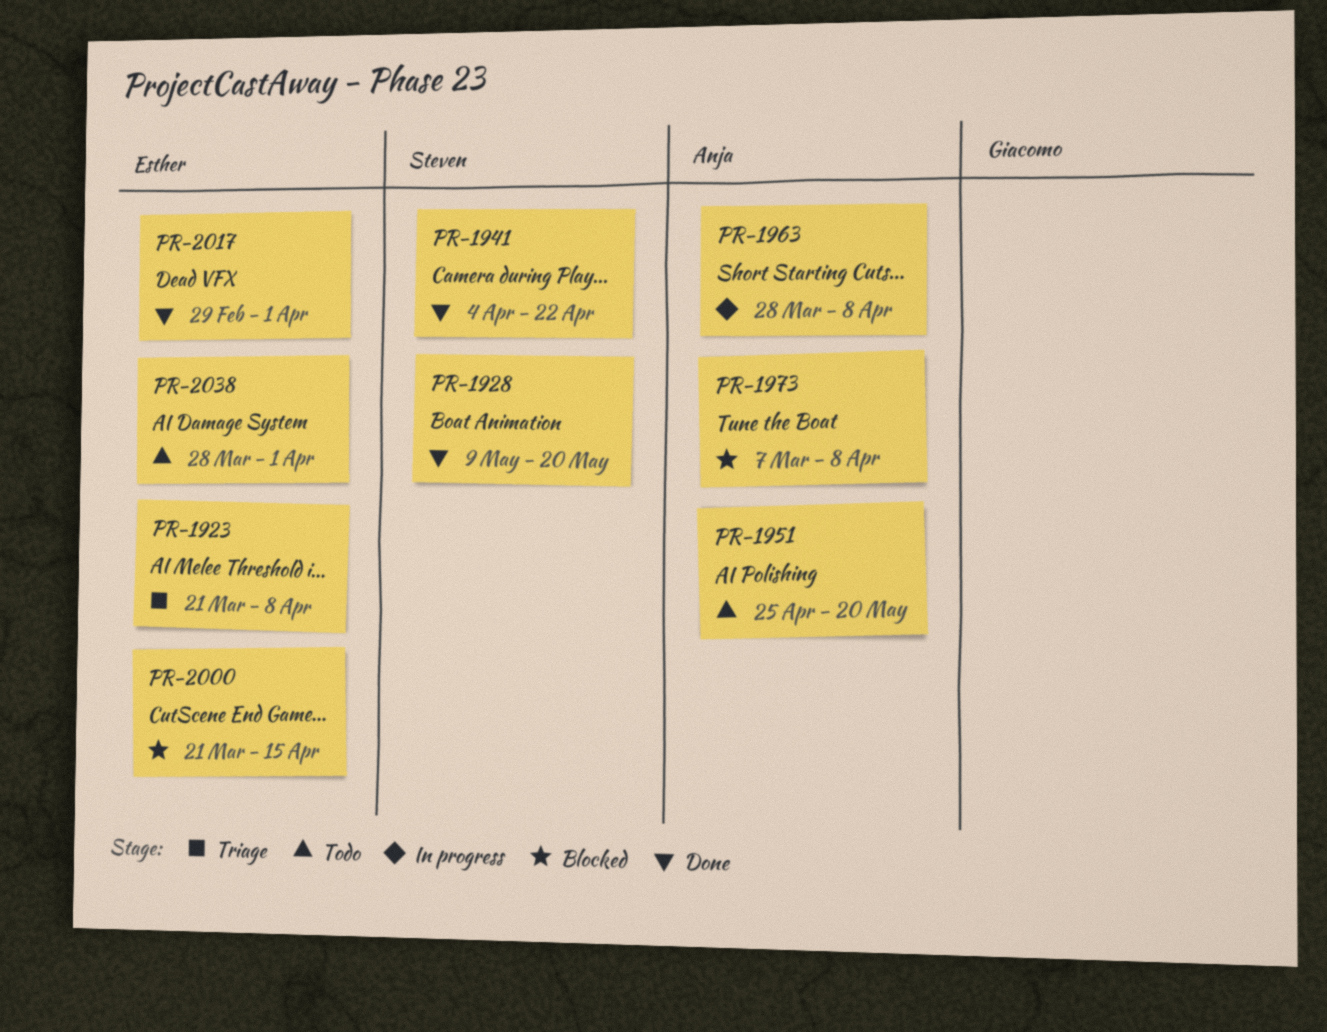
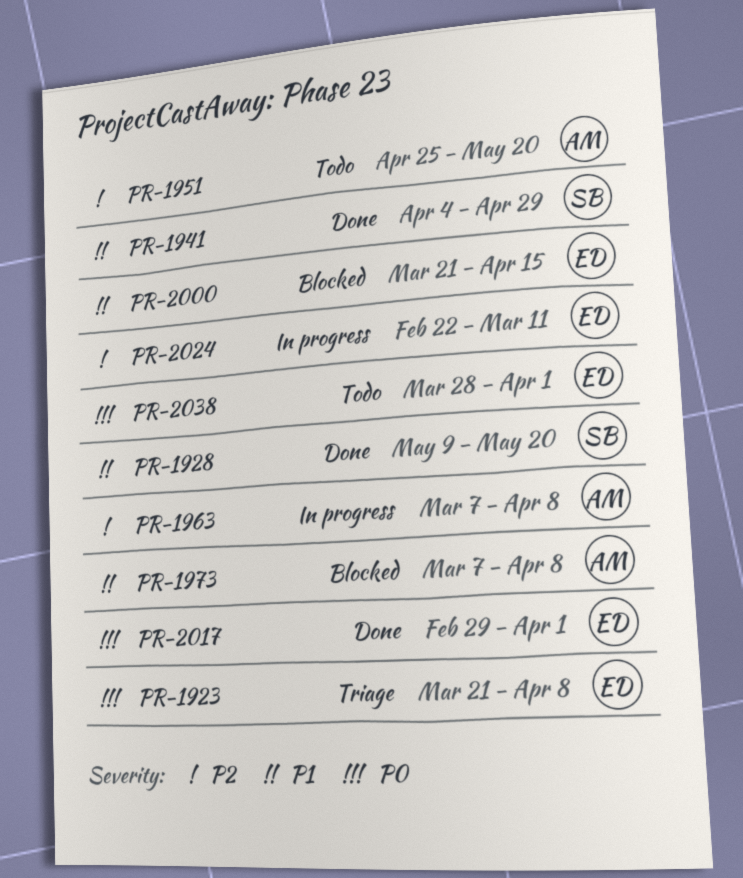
PR-1941, due: Apr 22 -> Apr 29
PR-1963, start: Mar 28 -> Mar 7
PR-2024: none -> present

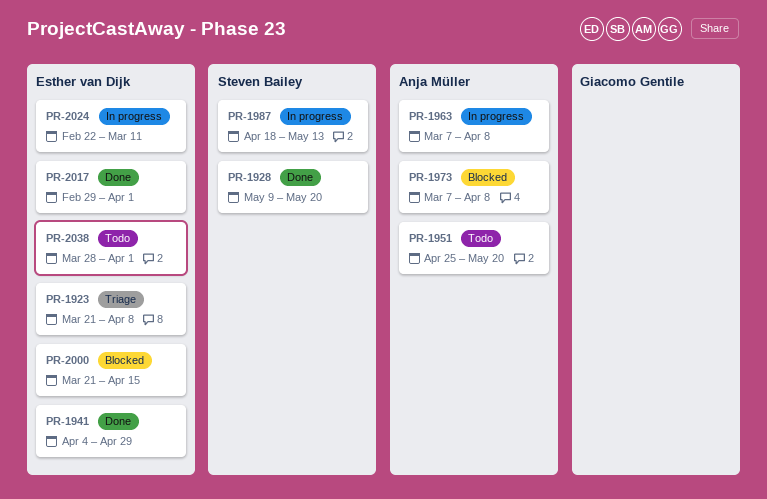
PR-1941, owner: Steven Bailey -> Esther van Dijk
PR-1987: none -> present

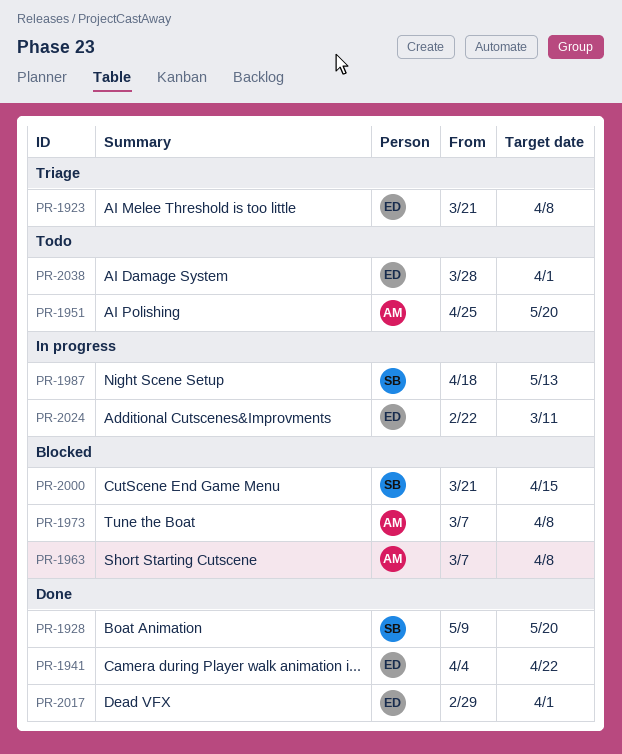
PR-1941, due: Apr 29 -> Apr 22
PR-1963, status: In progress -> Blocked
PR-2000, owner: Esther van Dijk -> Steven Bailey

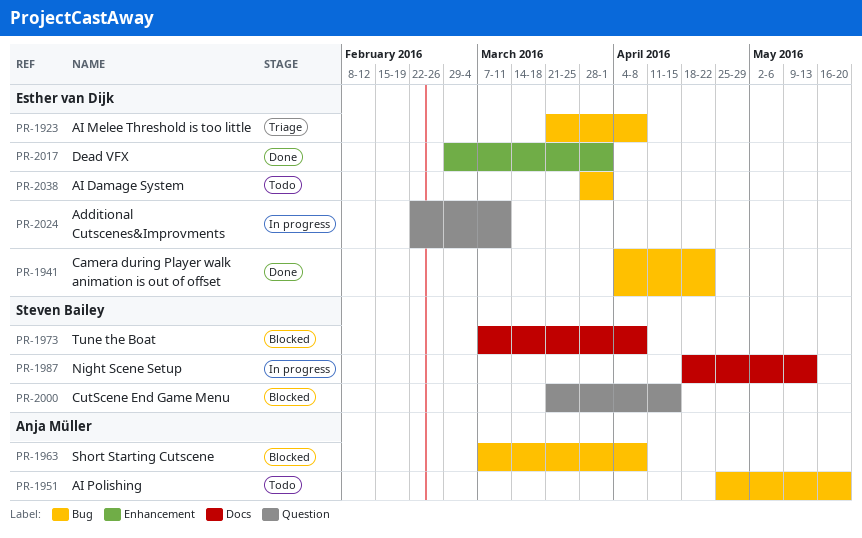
PR-1928: present -> none
PR-1973, owner: Anja Müller -> Steven Bailey

